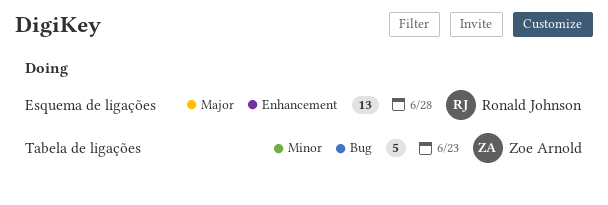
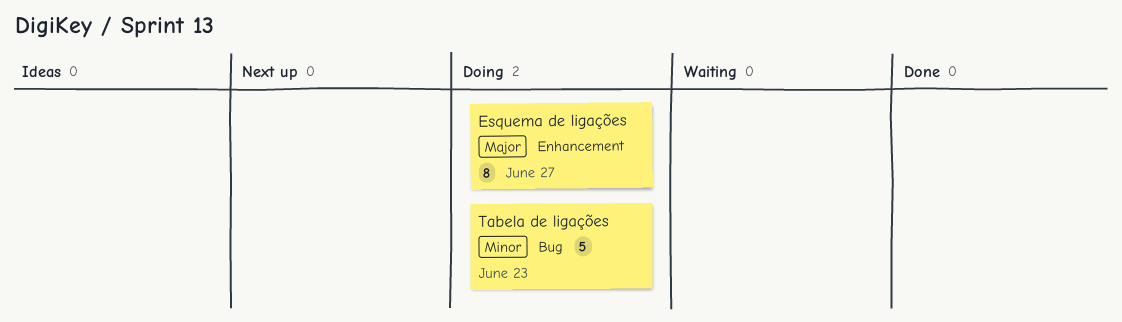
Esquema de ligações, estimate: 13 -> 8
Esquema de ligações, due: Jun 28 -> Jun 27

